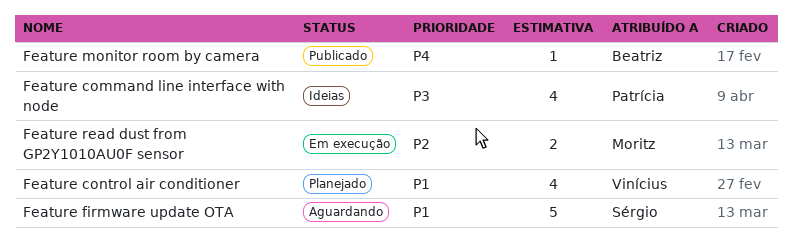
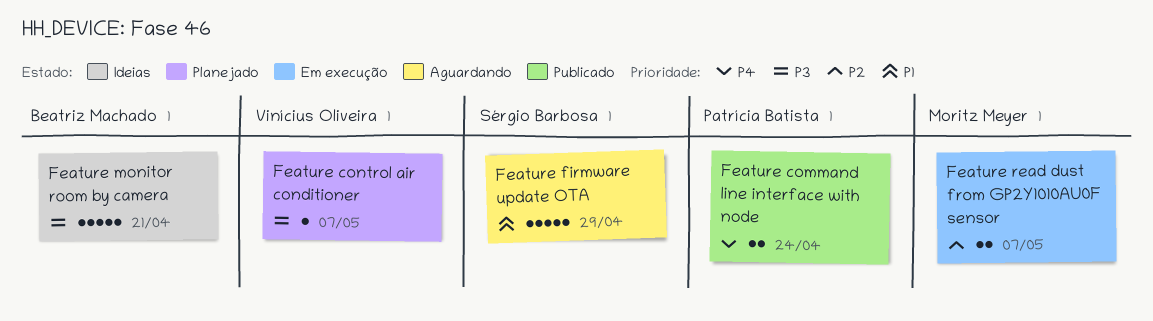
Feature command line interface with node, status: Ideias -> Publicado
Feature command line interface with node, priority: P3 -> P4
Feature command line interface with node, estimate: 4 -> 2
Feature control air conditioner, priority: P1 -> P3
Feature control air conditioner, estimate: 4 -> 1
Feature monitor room by camera, status: Publicado -> Ideias
Feature monitor room by camera, priority: P4 -> P3
Feature monitor room by camera, estimate: 1 -> 5

